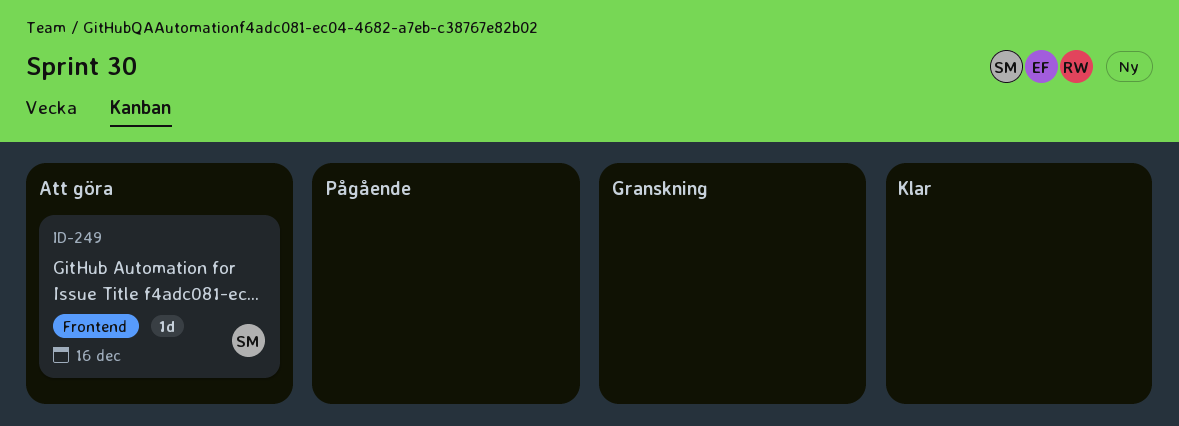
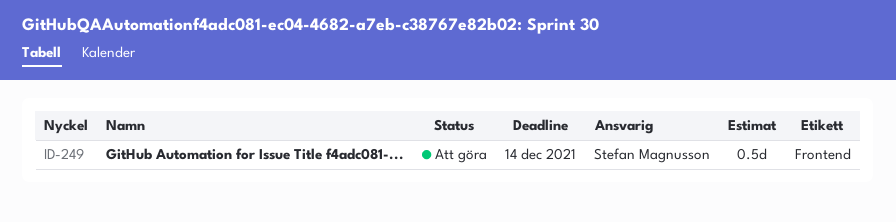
ID-249, estimate: 1d -> 0.5d
ID-249, due: Dec 16 -> Dec 14

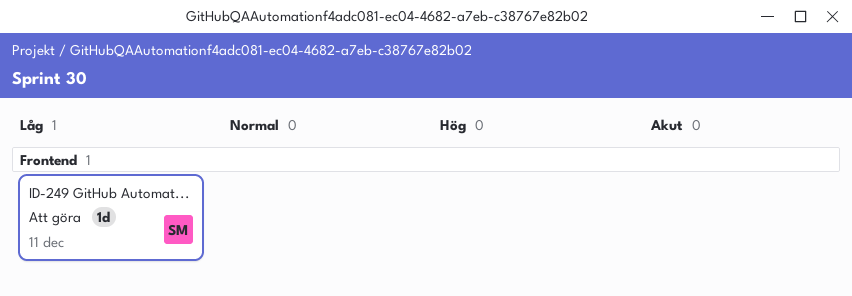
ID-249, estimate: 0.5d -> 1d
ID-249, due: Dec 14 -> Dec 11

